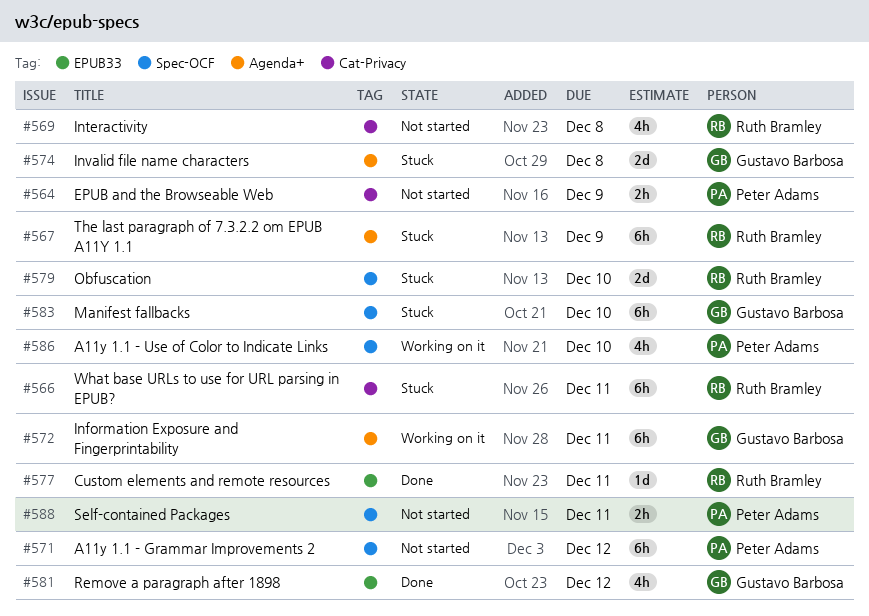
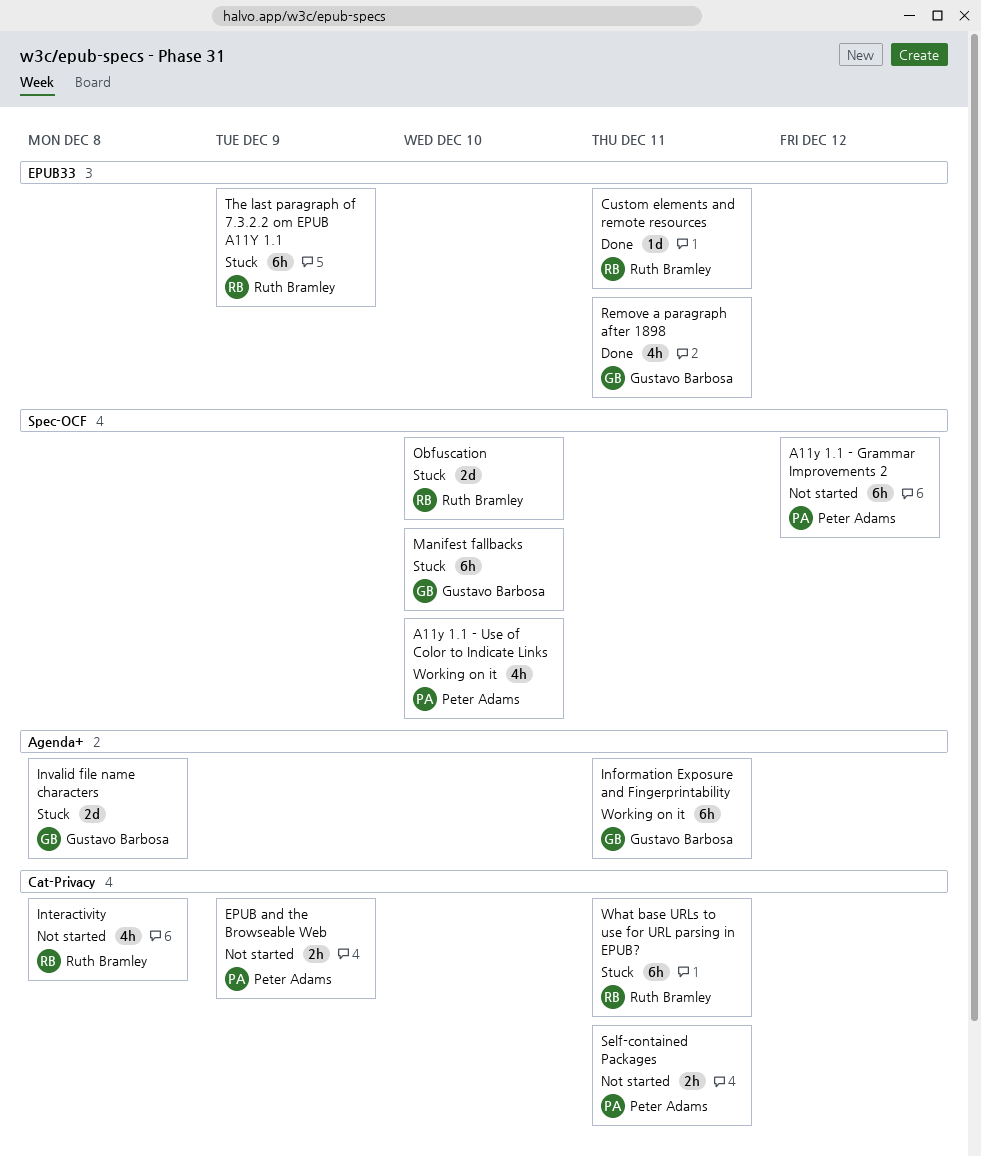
Remove a paragraph after 1898, due: Dec 12 -> Dec 11
Self-contained Packages, label: Spec-OCF -> Cat-Privacy
The last paragraph of 7.3.2.2 om EPUB A11Y 1.1, label: Agenda+ -> EPUB33

